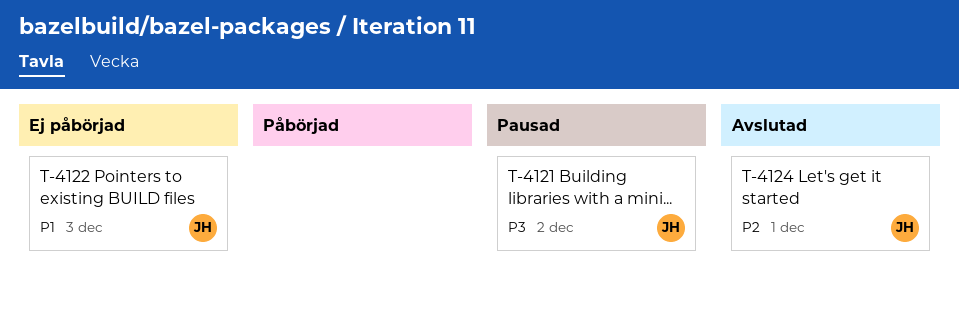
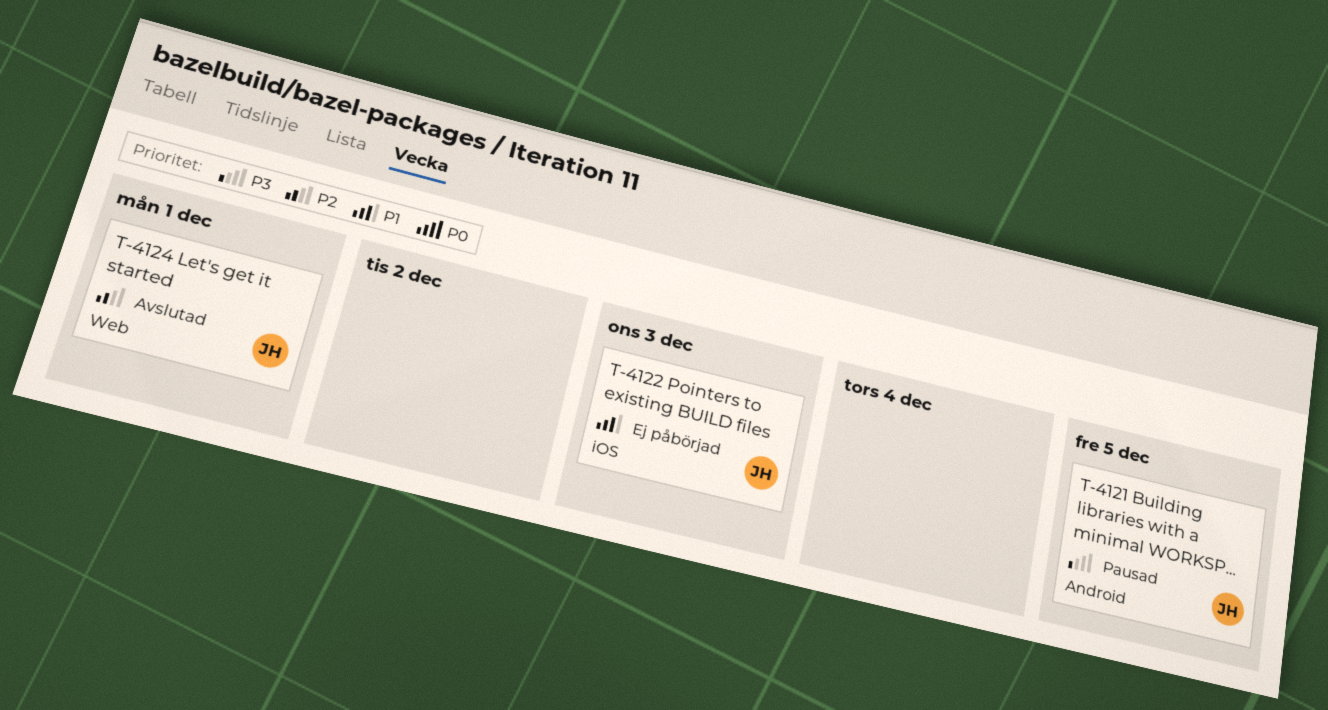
T-4121, due: Dec 2 -> Dec 5

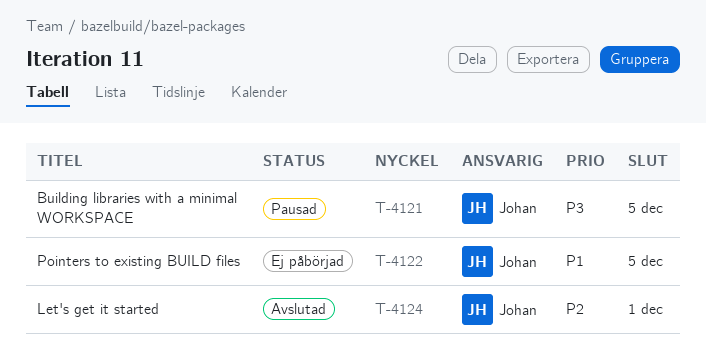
T-4122, due: Dec 3 -> Dec 5

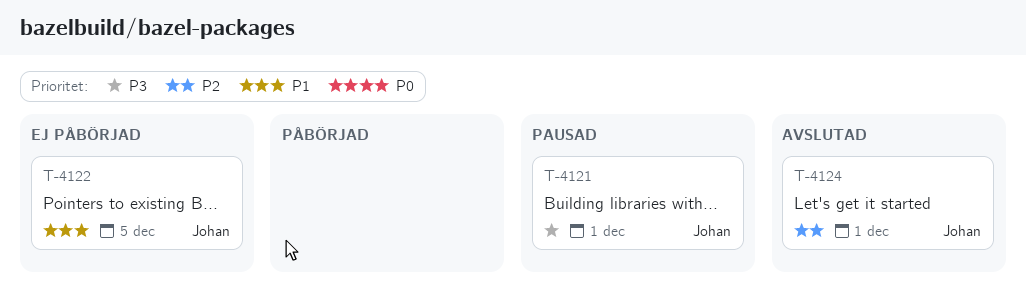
T-4121, due: Dec 5 -> Dec 1

